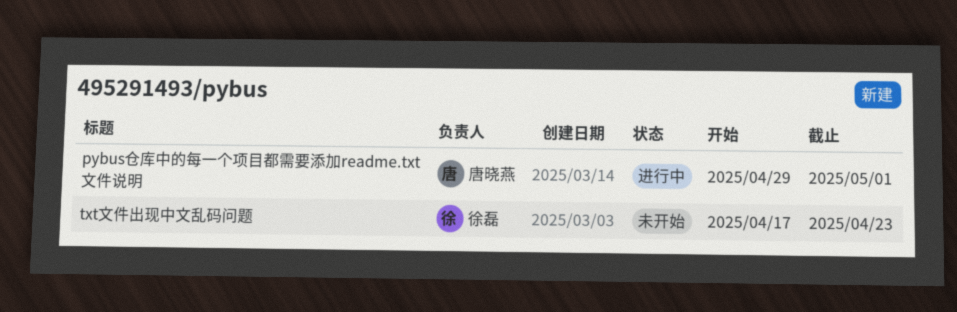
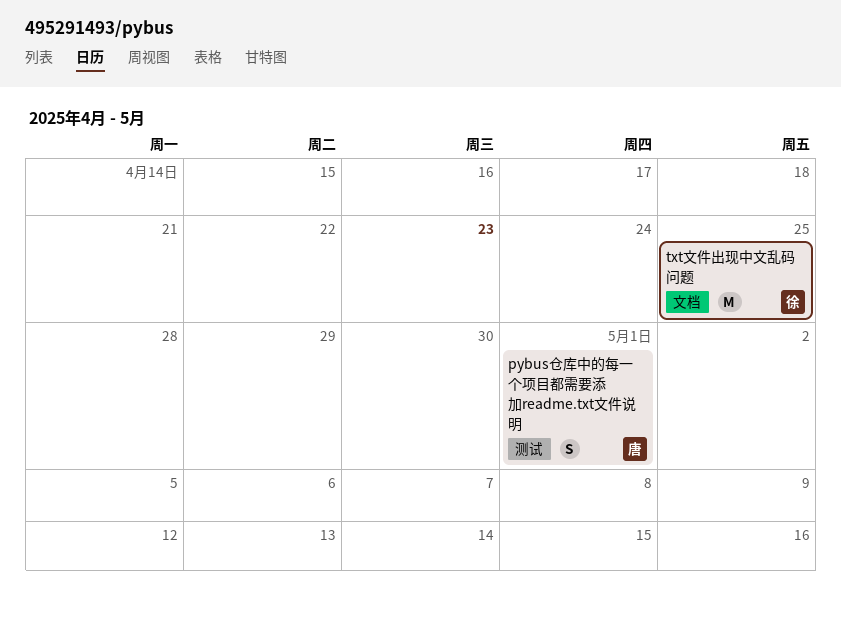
txt文件出现中文乱码问题, due: Apr 23 -> Apr 25

